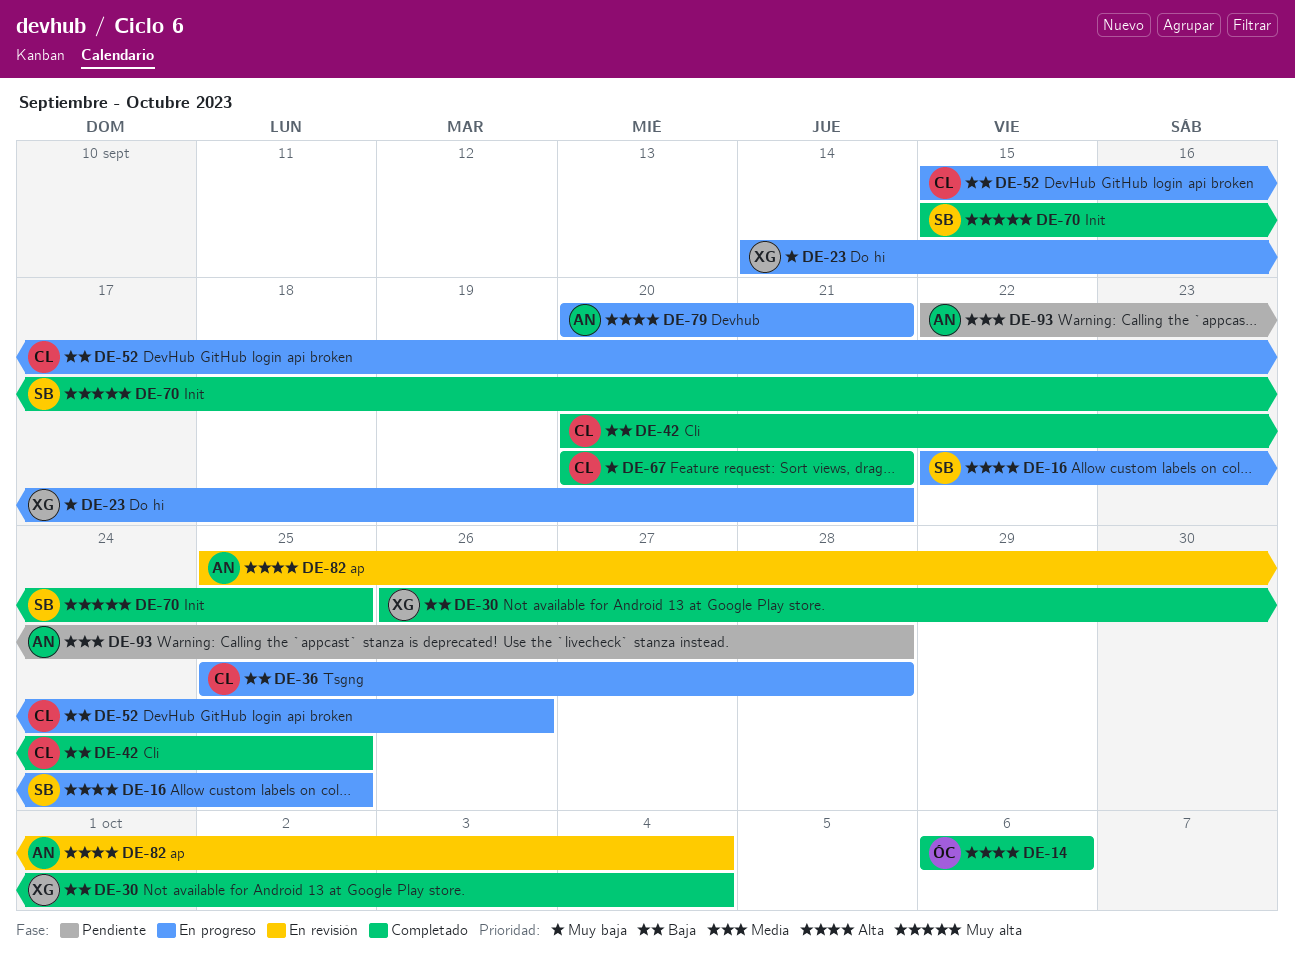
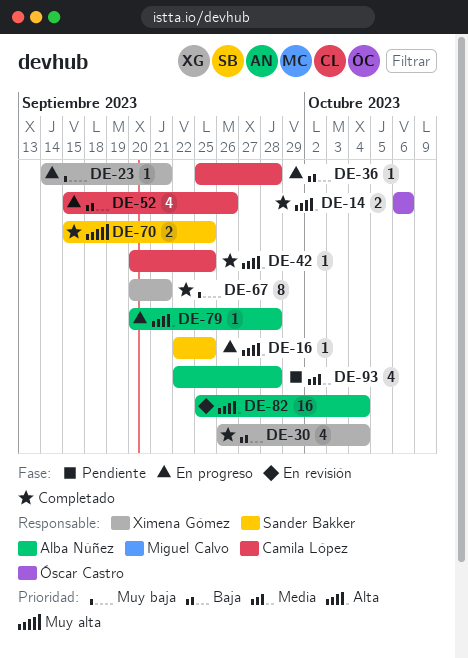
DE-42, priority: Baja -> Alta
DE-67, owner: Camila López -> Ximena Gómez
DE-79, due: Sep 21 -> Sep 28

